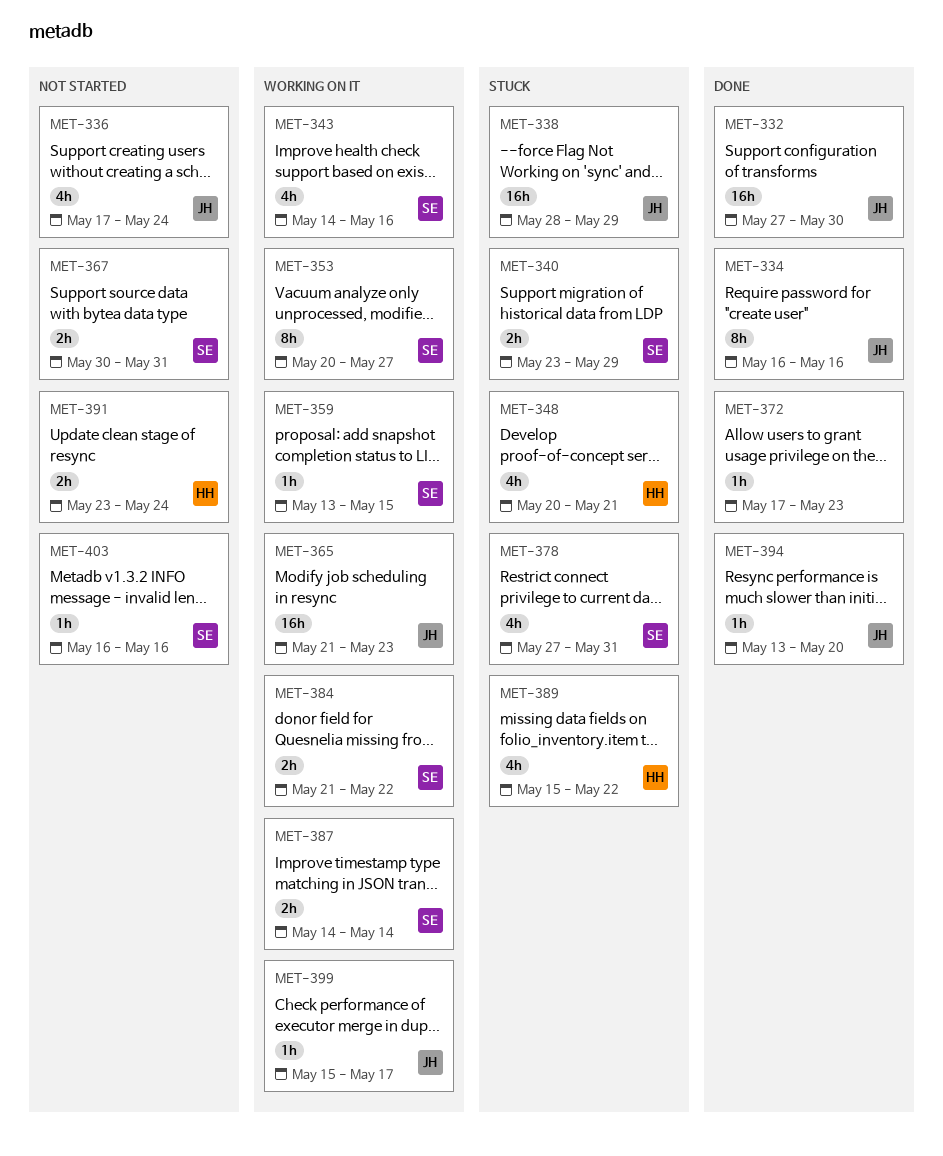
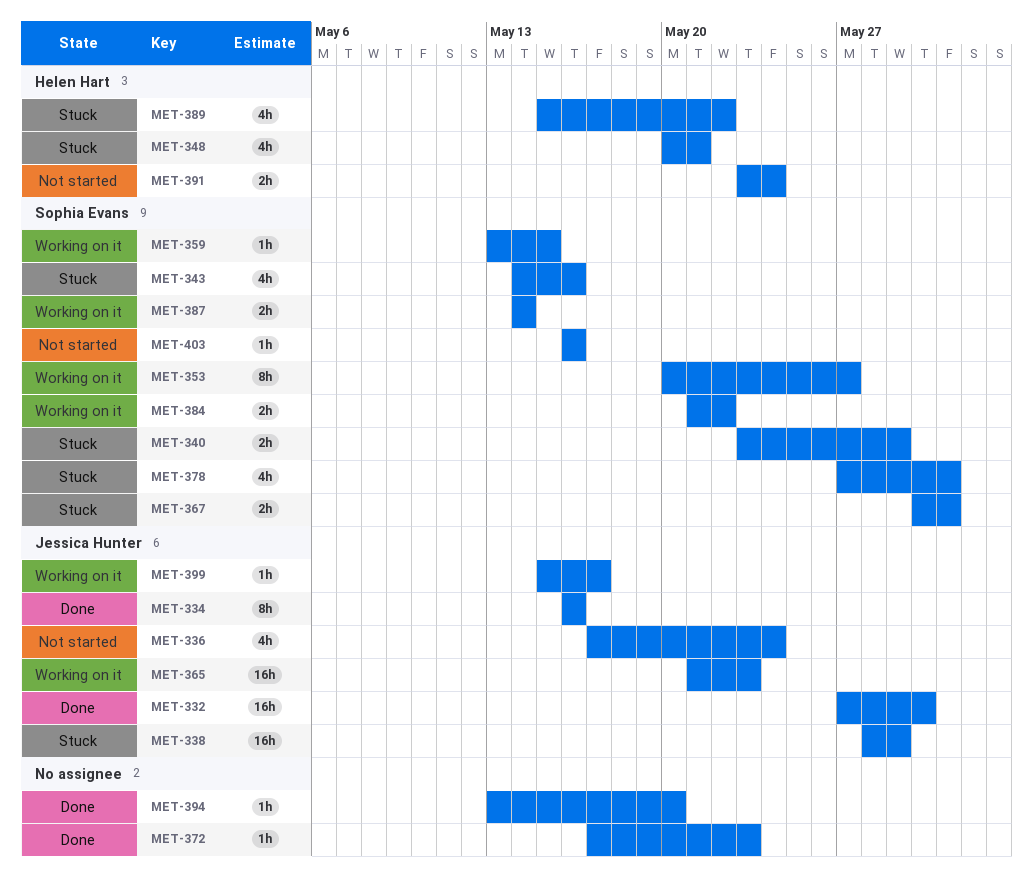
MET-343, status: Working on it -> Stuck
MET-367, status: Not started -> Stuck
MET-394, owner: Jessica Hunter -> none

